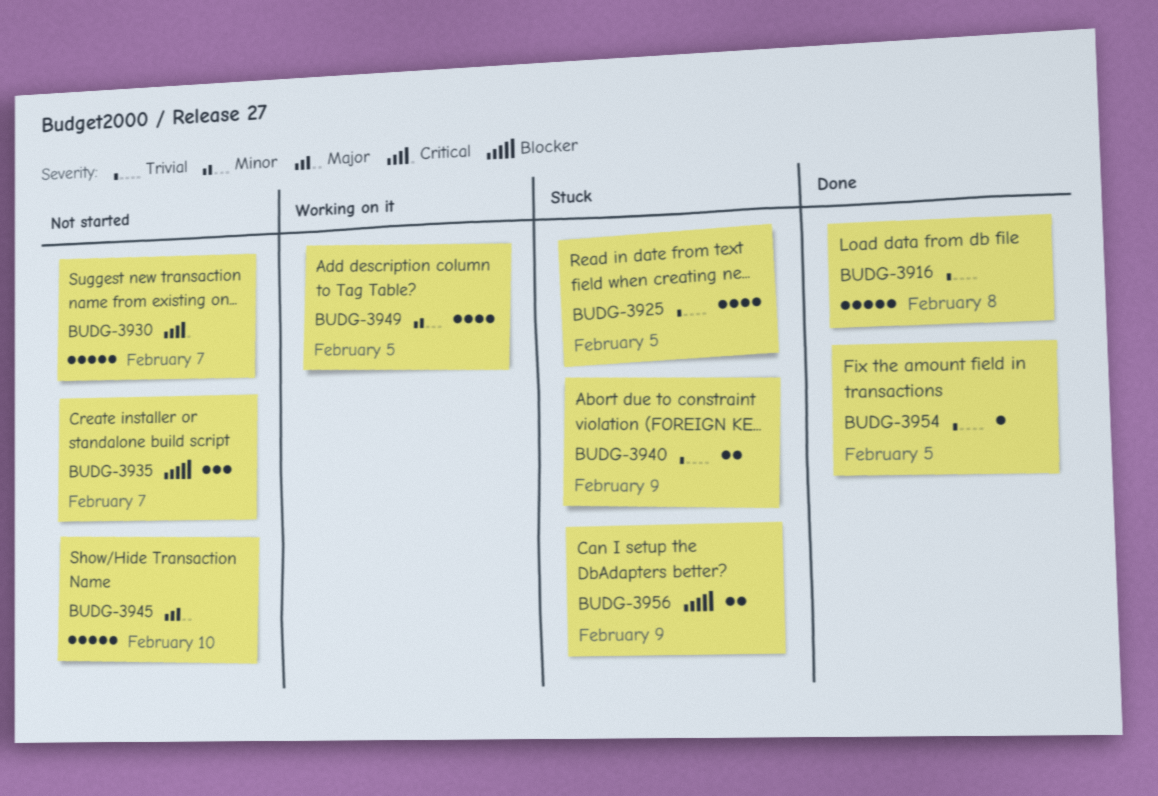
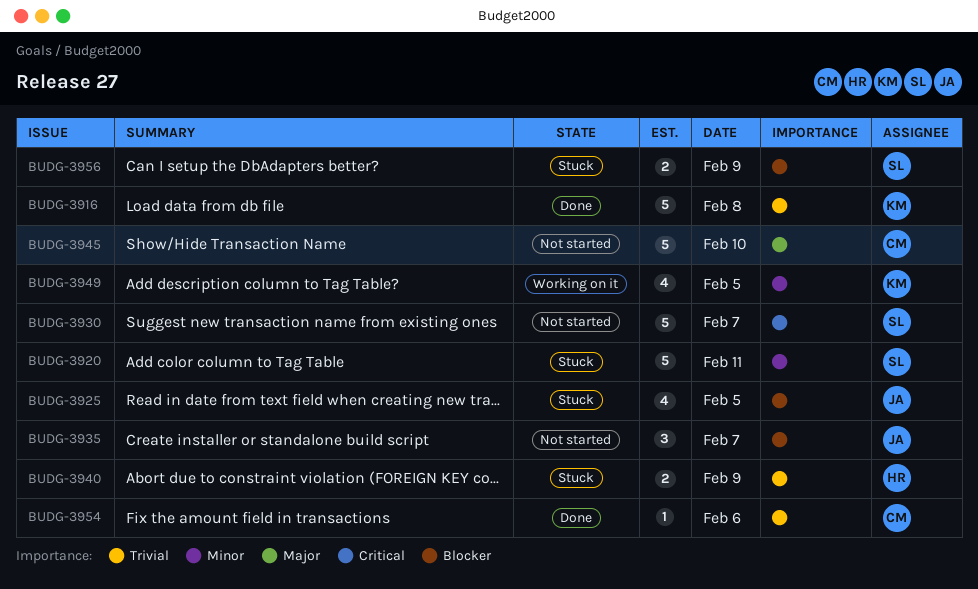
BUDG-3920: none -> present
BUDG-3925, priority: Trivial -> Blocker
BUDG-3954, day: Feb 5 -> Feb 6

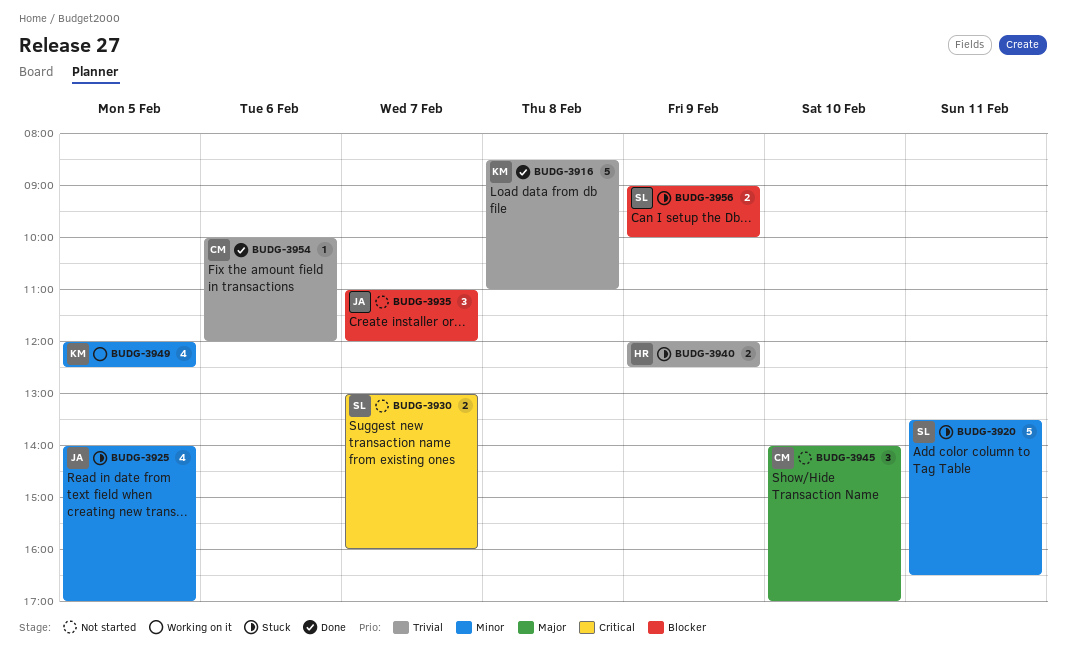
BUDG-3925, priority: Blocker -> Minor
BUDG-3930, estimate: 5 -> 2
BUDG-3945, estimate: 5 -> 3

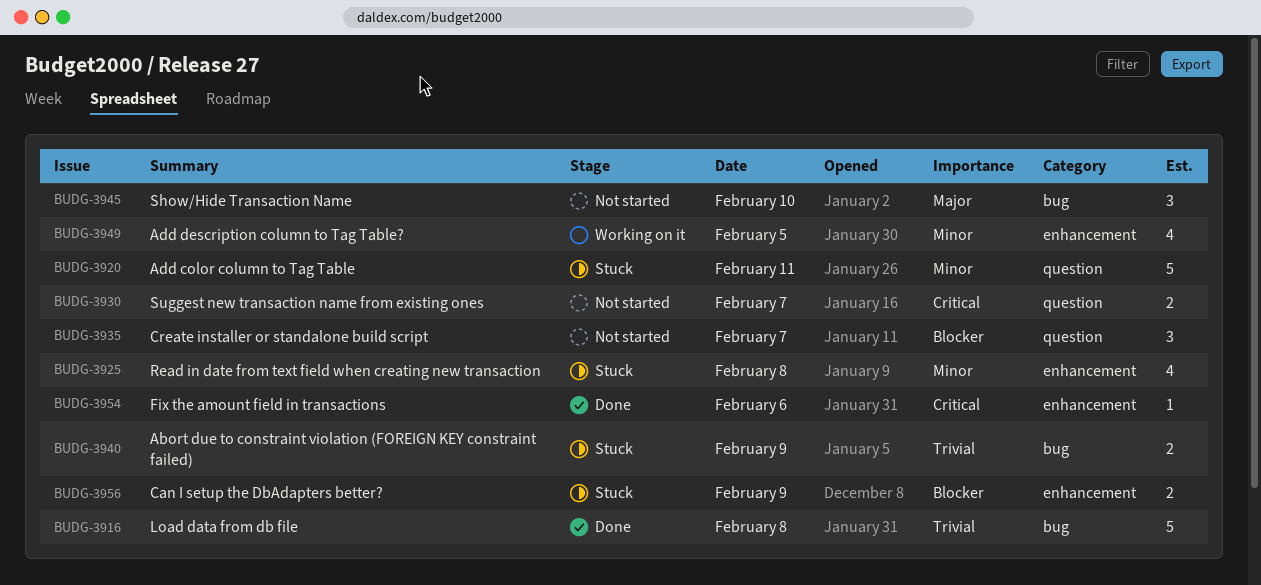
BUDG-3925, day: Feb 5 -> Feb 8
BUDG-3954, priority: Trivial -> Critical

